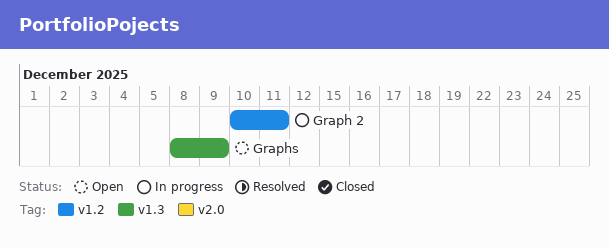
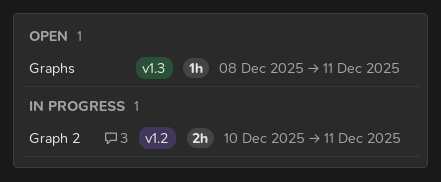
Graphs, due: Dec 9 -> Dec 11

